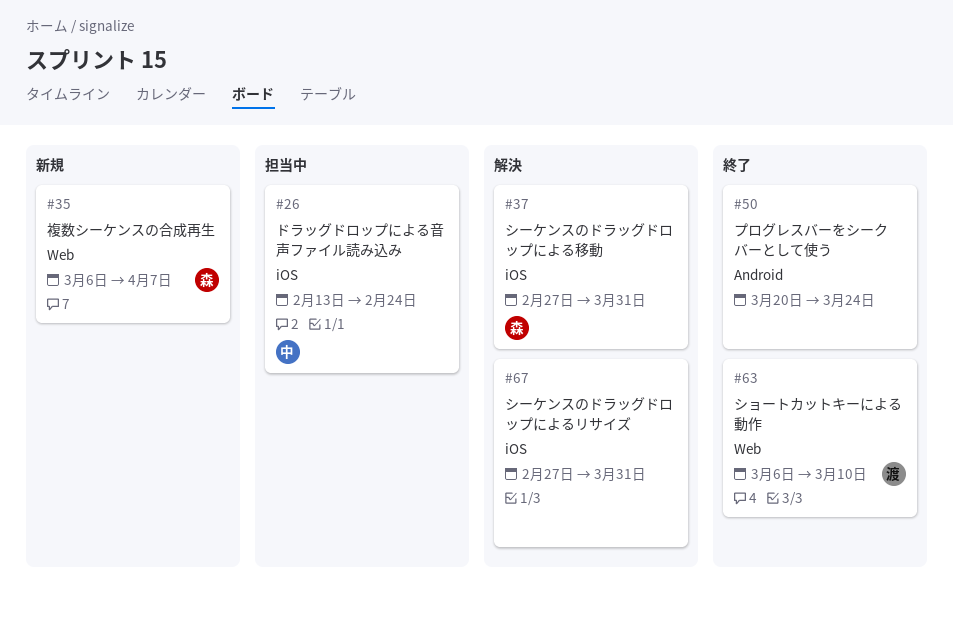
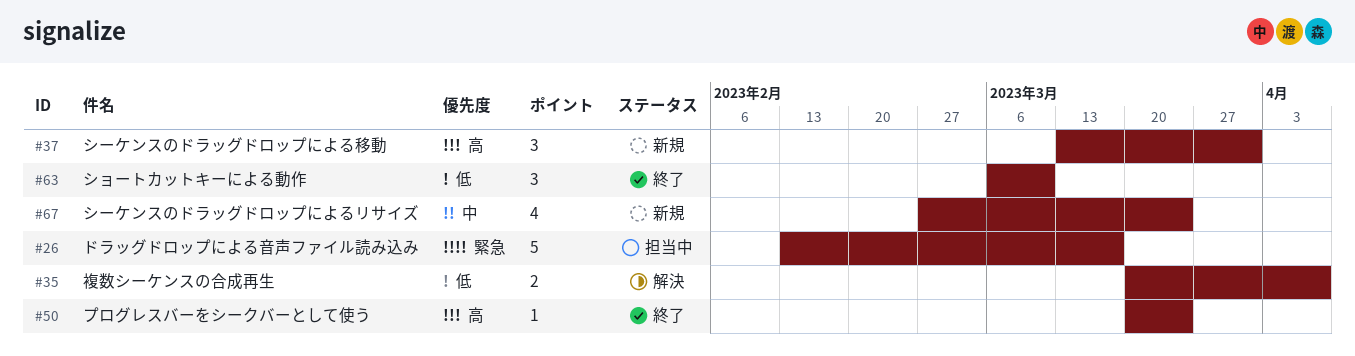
#26, due: Feb 24 -> Mar 17
#35, status: 新規 -> 解決
#35, start: Mar 6 -> Mar 20
#37, status: 解決 -> 新規
#37, start: Feb 27 -> Mar 13
#67, status: 解決 -> 新規
#67, due: Mar 31 -> Mar 24

